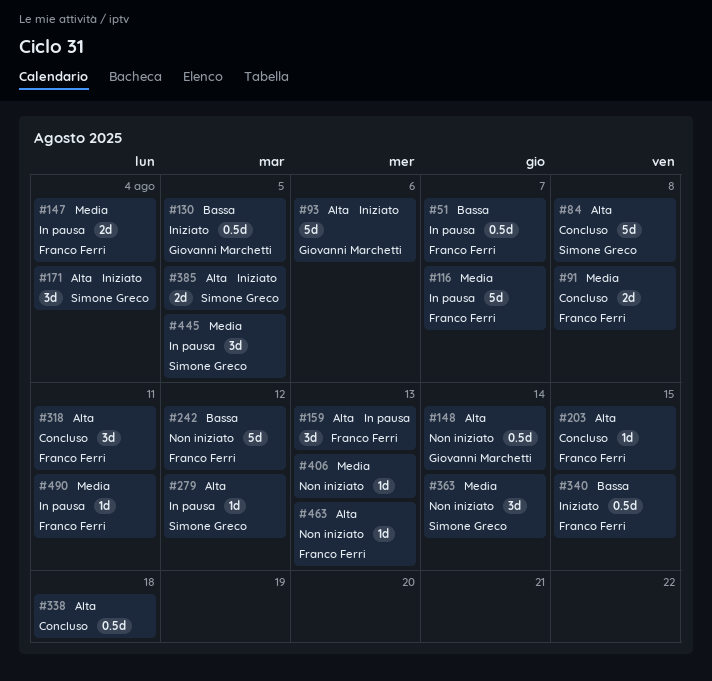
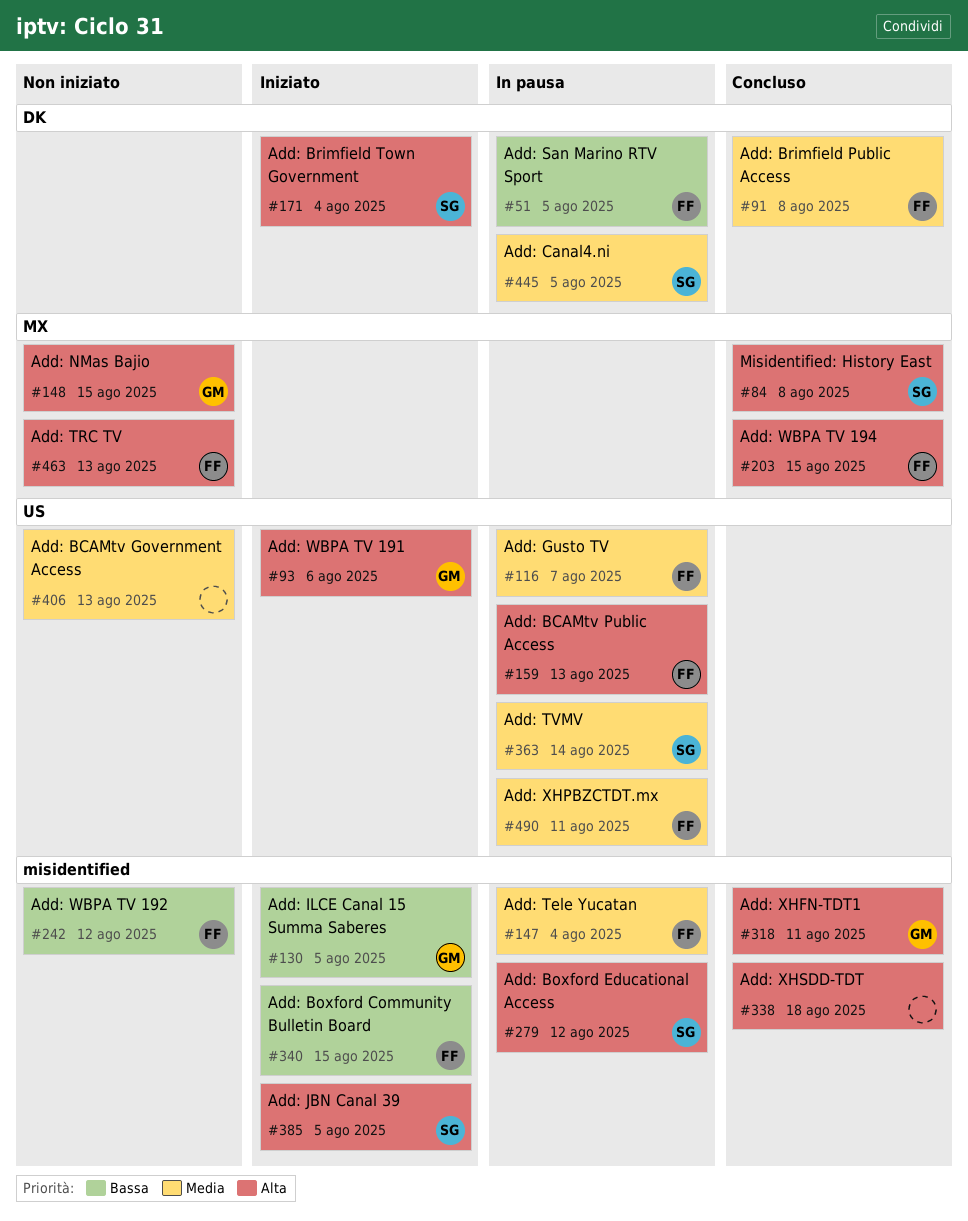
#51, due: Aug 7 -> Aug 5
#148, due: Aug 14 -> Aug 15
#318, owner: Franco Ferri -> Giovanni Marchetti
#363, status: Non iniziato -> In pausa

